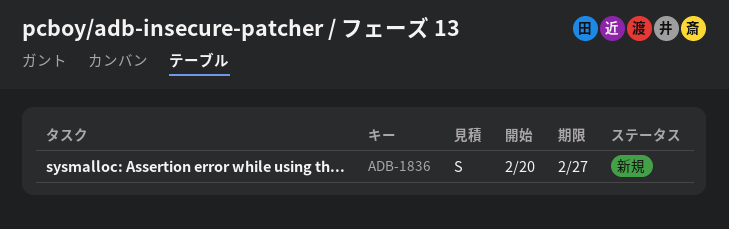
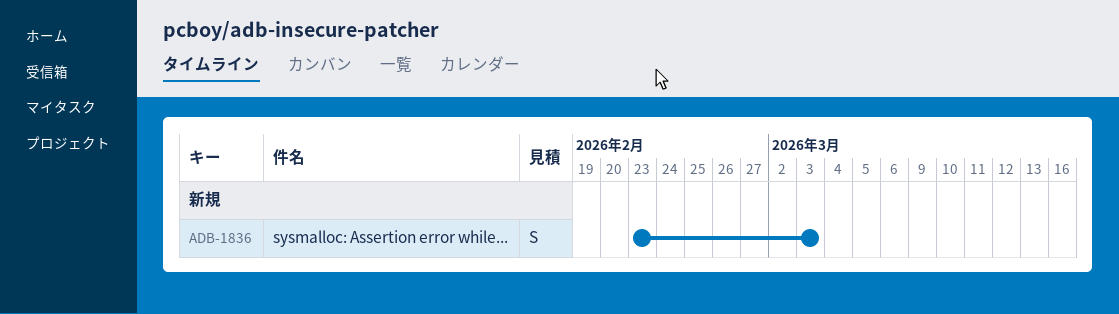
ADB-1836, start: Feb 20 -> Feb 23
ADB-1836, due: Feb 27 -> Mar 3

